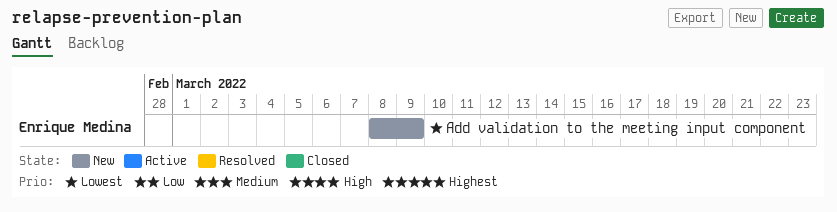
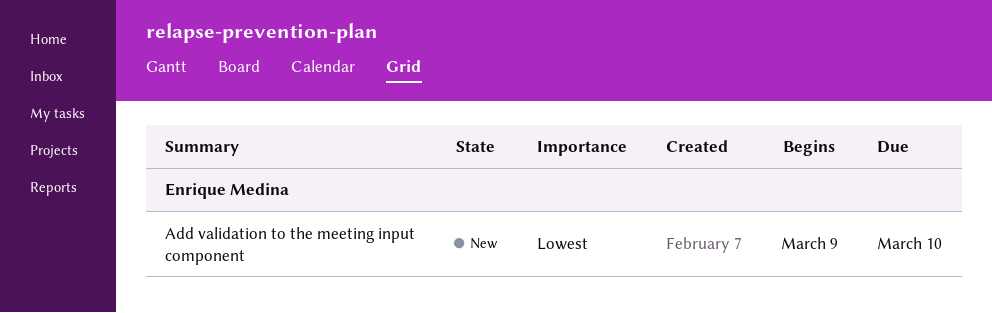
Add validation to the meeting input component, start: Mar 8 -> Mar 9
Add validation to the meeting input component, due: Mar 9 -> Mar 10

